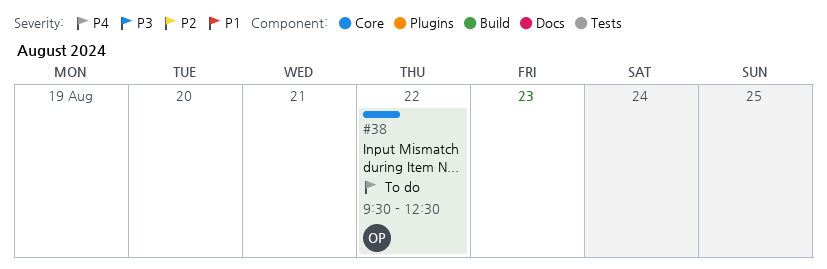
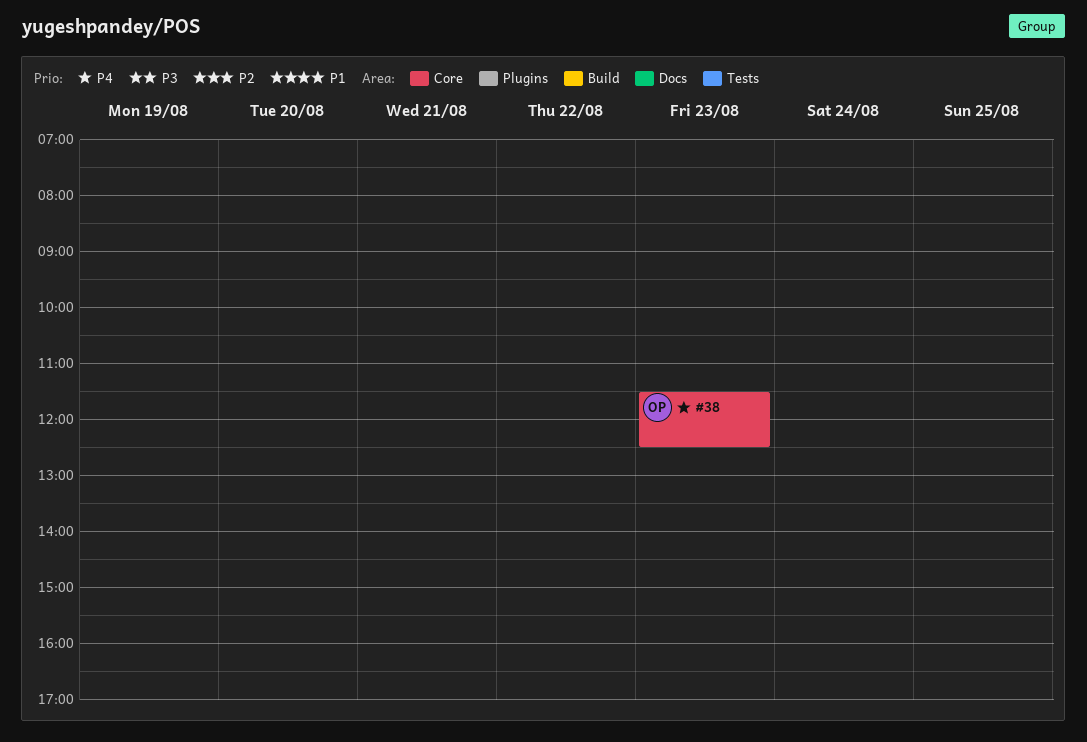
#38, day: Aug 22 -> Aug 23
#38, begins: 09:30 -> 11:30

